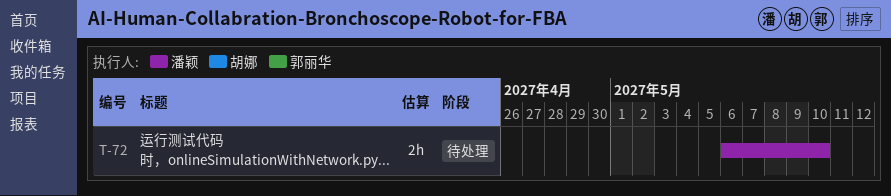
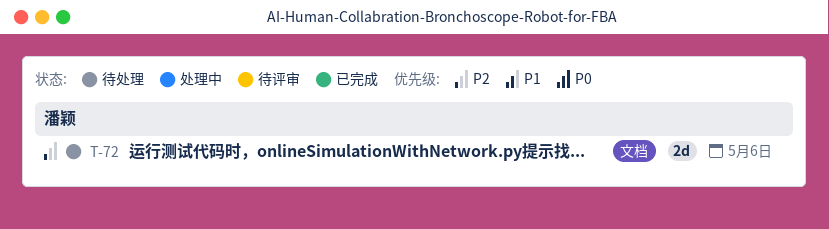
T-72, estimate: 2h -> 2d
T-72, due: May 10 -> May 6

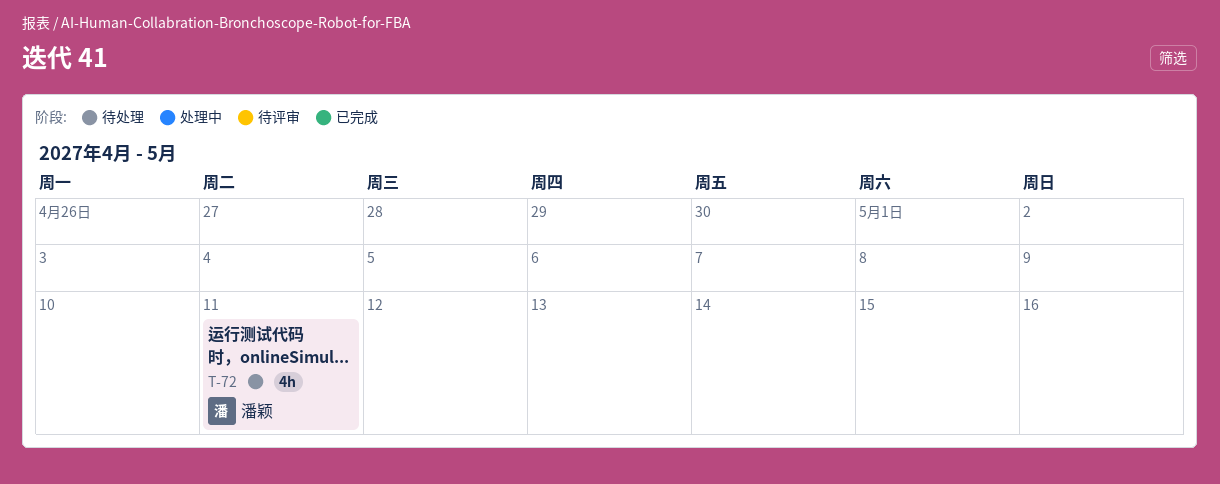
T-72, estimate: 2d -> 4h
T-72, due: May 6 -> May 11

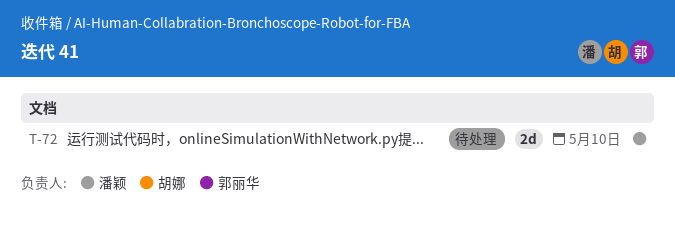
T-72, estimate: 4h -> 2d
T-72, due: May 11 -> May 10

